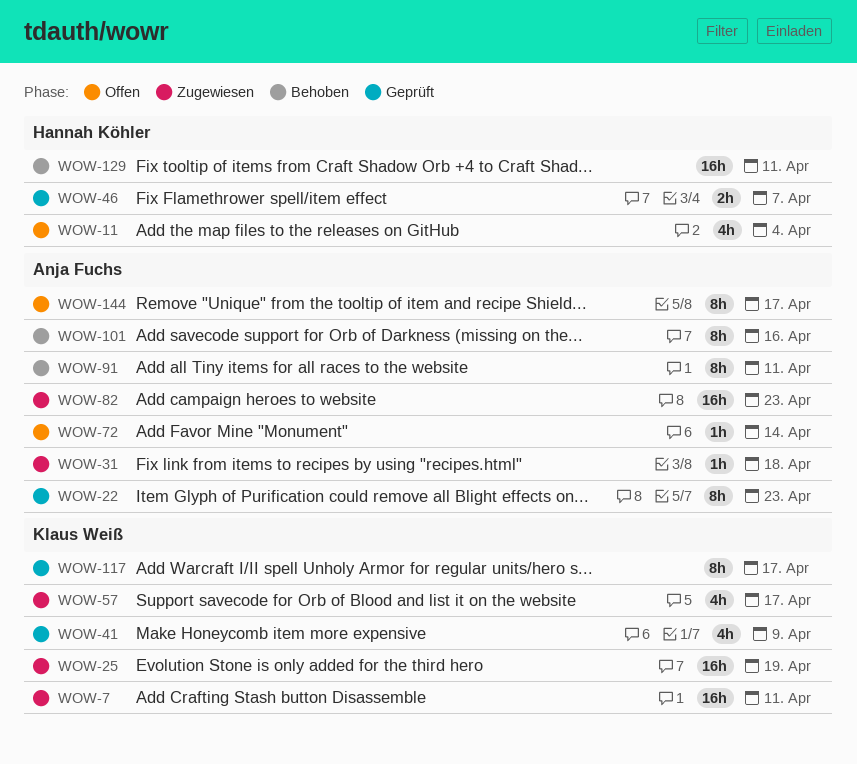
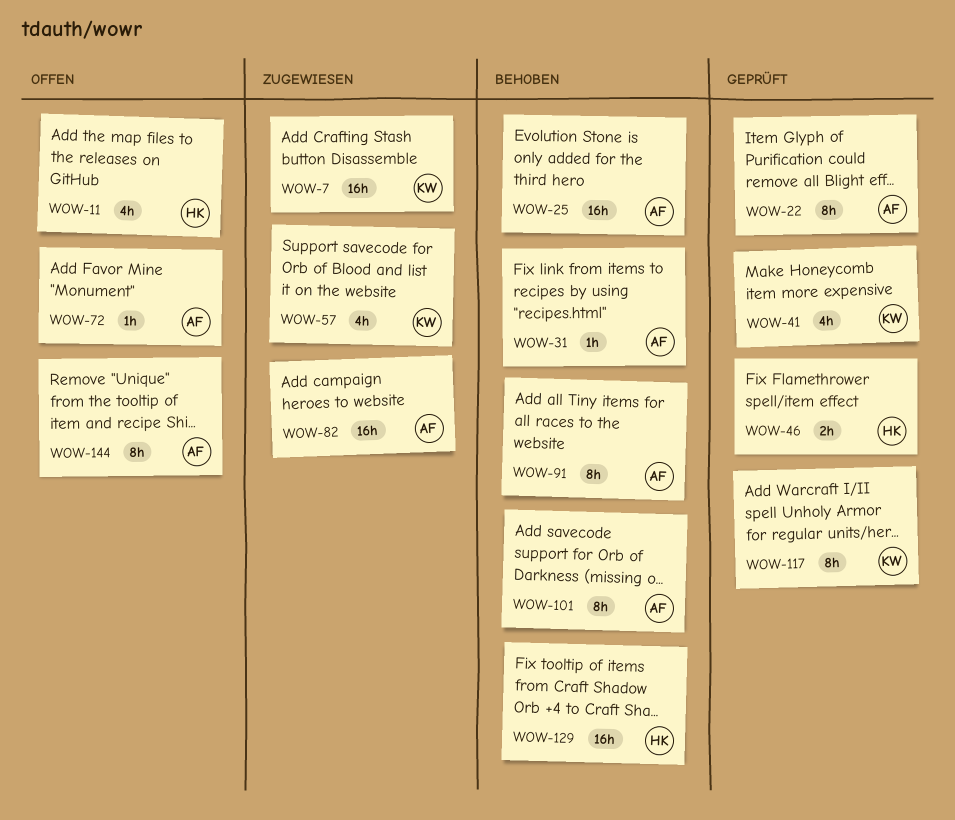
WOW-25, status: Zugewiesen -> Behoben
WOW-25, owner: Klaus Weiß -> Anja Fuchs
WOW-31, status: Zugewiesen -> Behoben

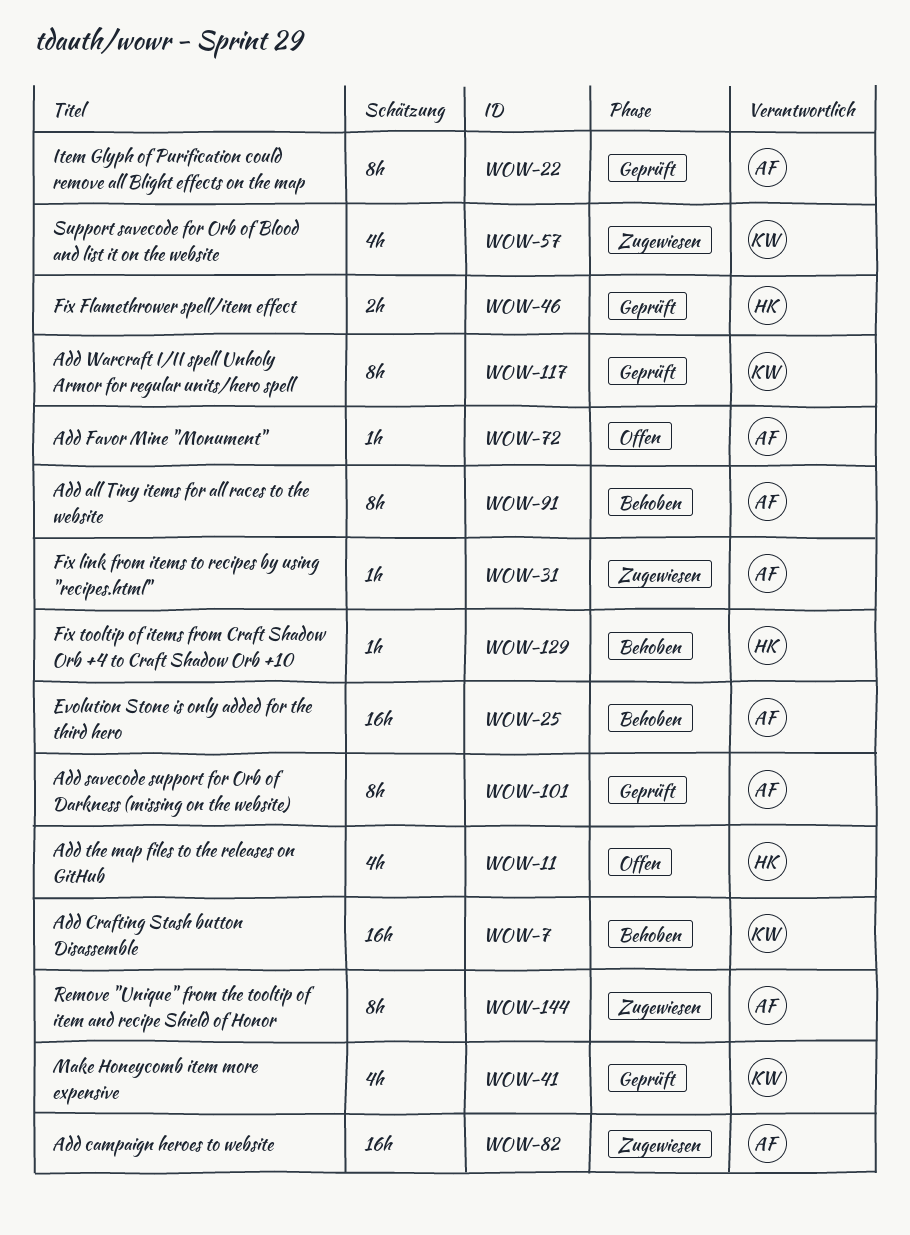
WOW-7, status: Zugewiesen -> Behoben
WOW-31, status: Behoben -> Zugewiesen
WOW-101, status: Behoben -> Geprüft
WOW-129, estimate: 16h -> 1h
WOW-144, status: Offen -> Zugewiesen

